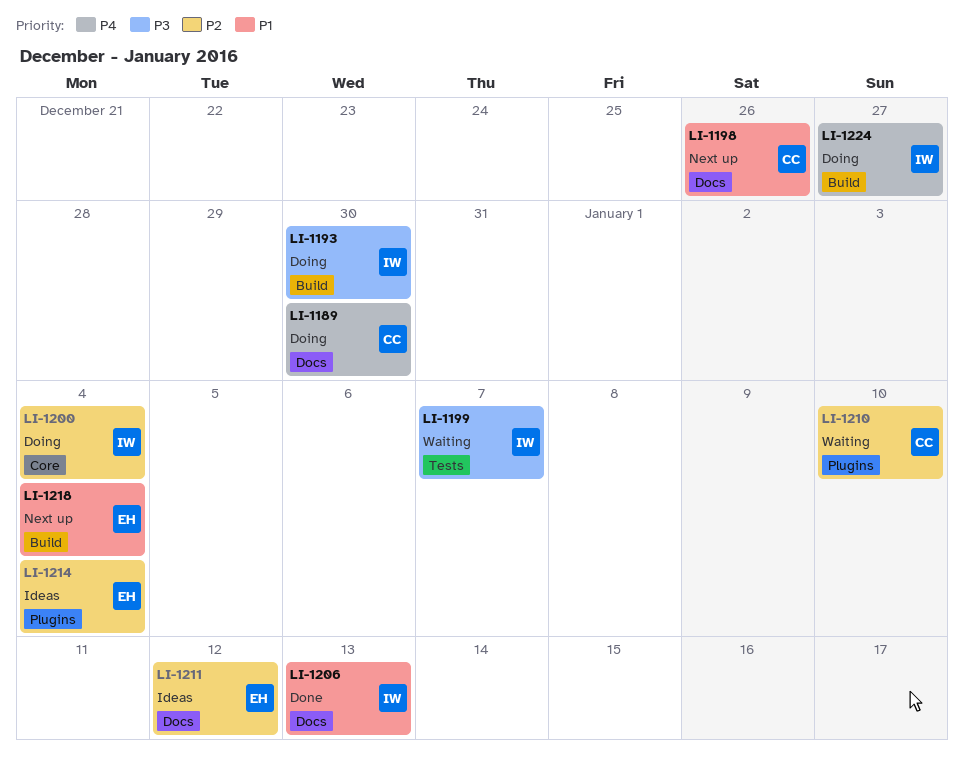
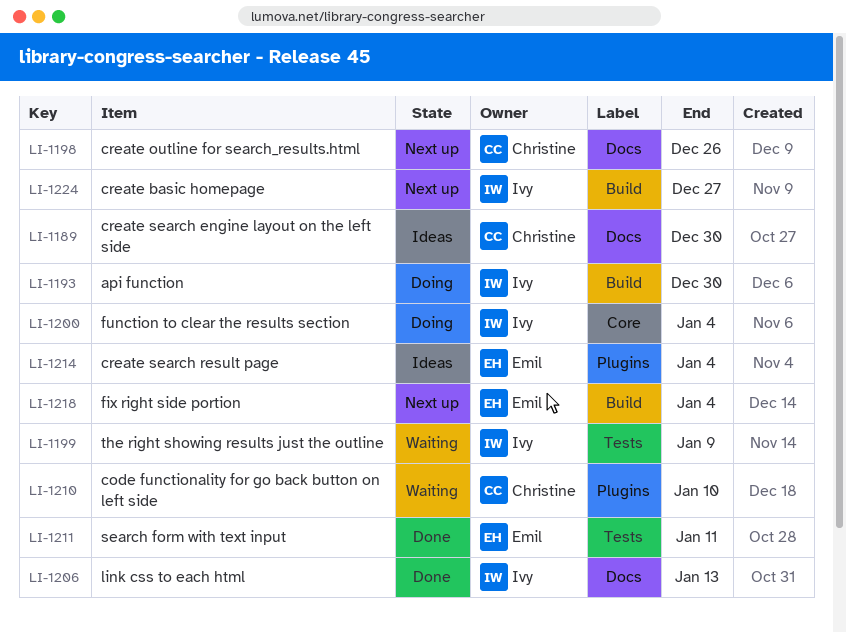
LI-1189, status: Doing -> Ideas
LI-1199, due: Jan 7 -> Jan 9
LI-1211, status: Ideas -> Done
LI-1211, label: Docs -> Tests
LI-1211, due: Jan 12 -> Jan 11
LI-1224, status: Doing -> Next up

